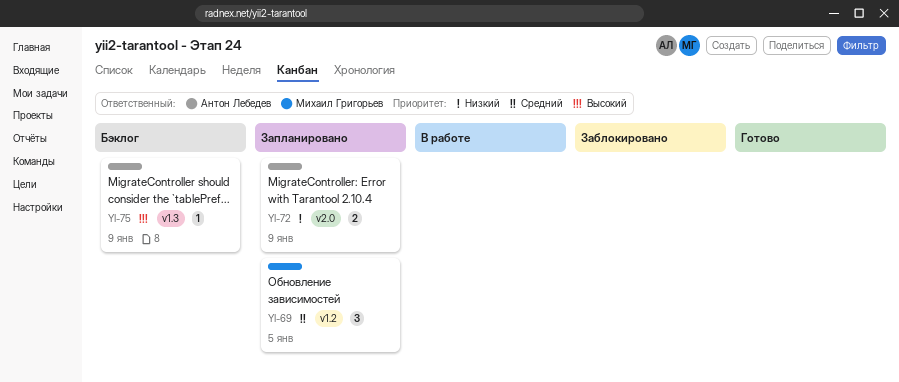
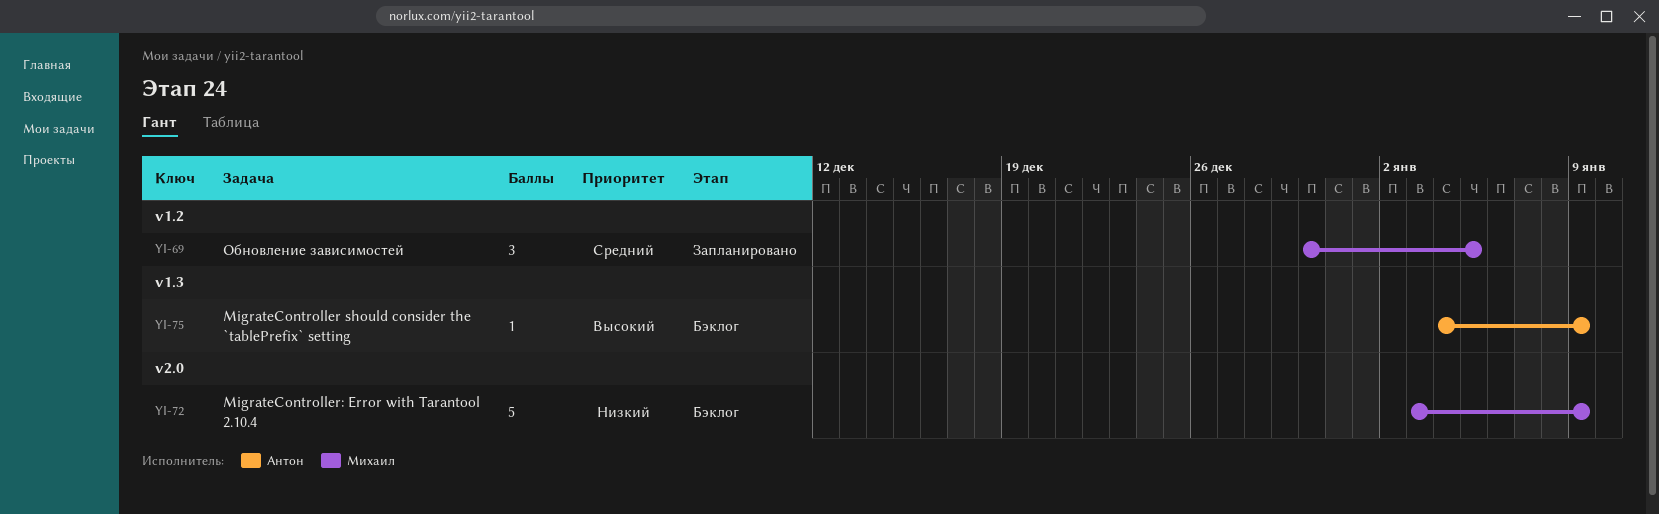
YI-72, status: Запланировано -> Бэклог
YI-72, owner: Антон Лебедев -> Михаил Григорьев
YI-72, estimate: 2 -> 5

